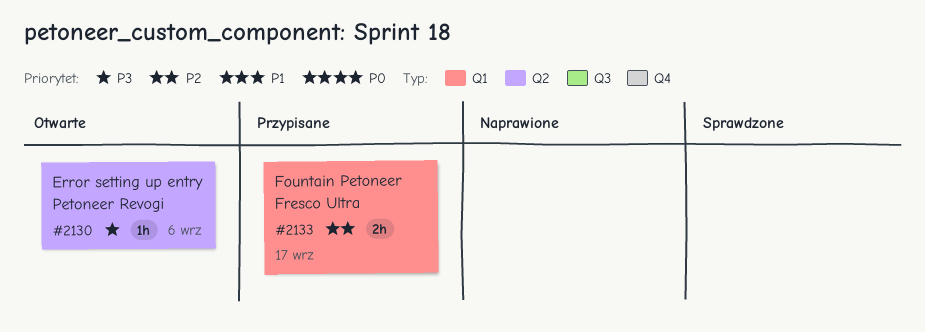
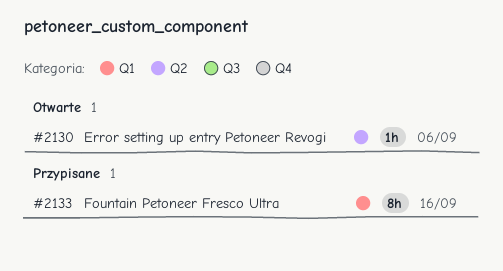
#2133, estimate: 2h -> 8h
#2133, due: Sep 17 -> Sep 16

